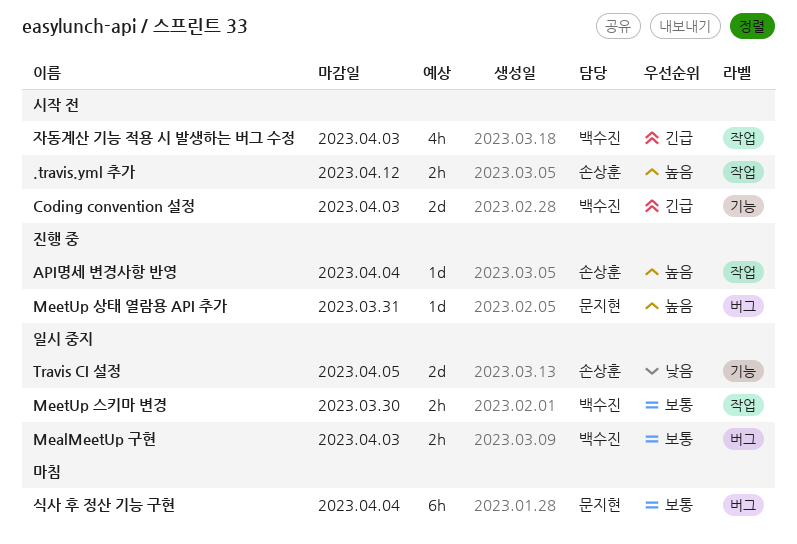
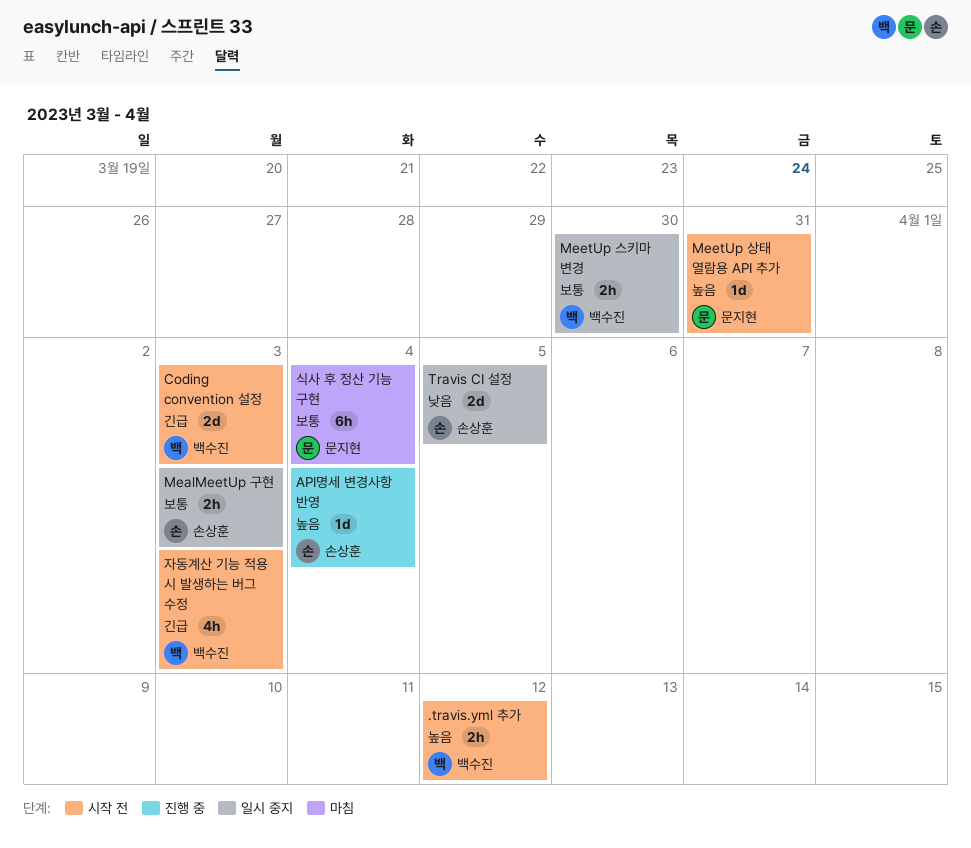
.travis.yml 추가, owner: 손상훈 -> 백수진
MealMeetUp 구현, owner: 백수진 -> 손상훈
MeetUp 상태 열람용 API 추가, status: 진행 중 -> 시작 전

